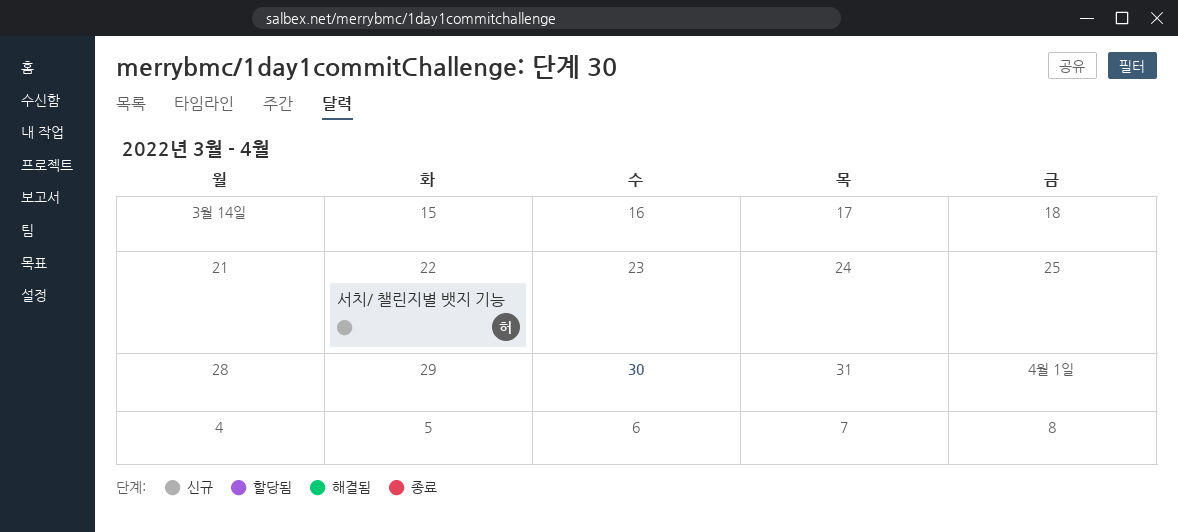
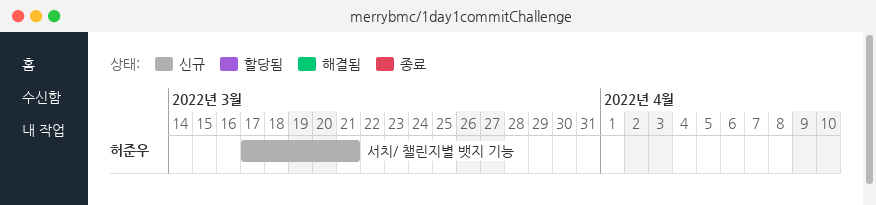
서치/ 챌린지별 뱃지 기능, due: Mar 22 -> Mar 21

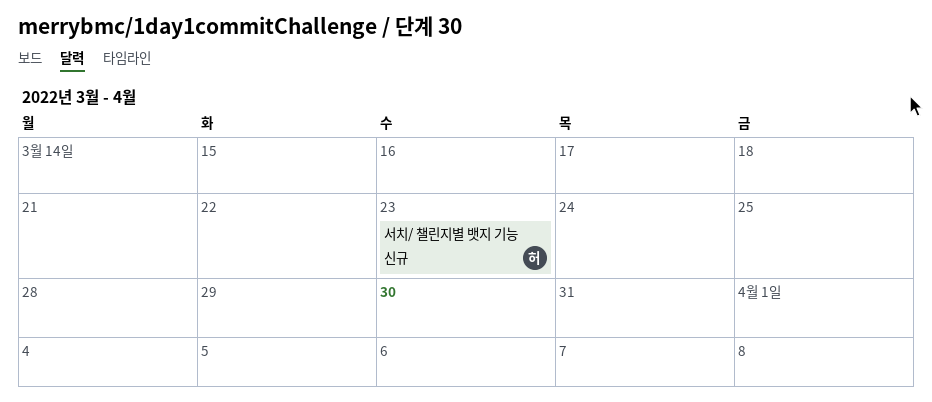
서치/ 챌린지별 뱃지 기능, due: Mar 21 -> Mar 23

